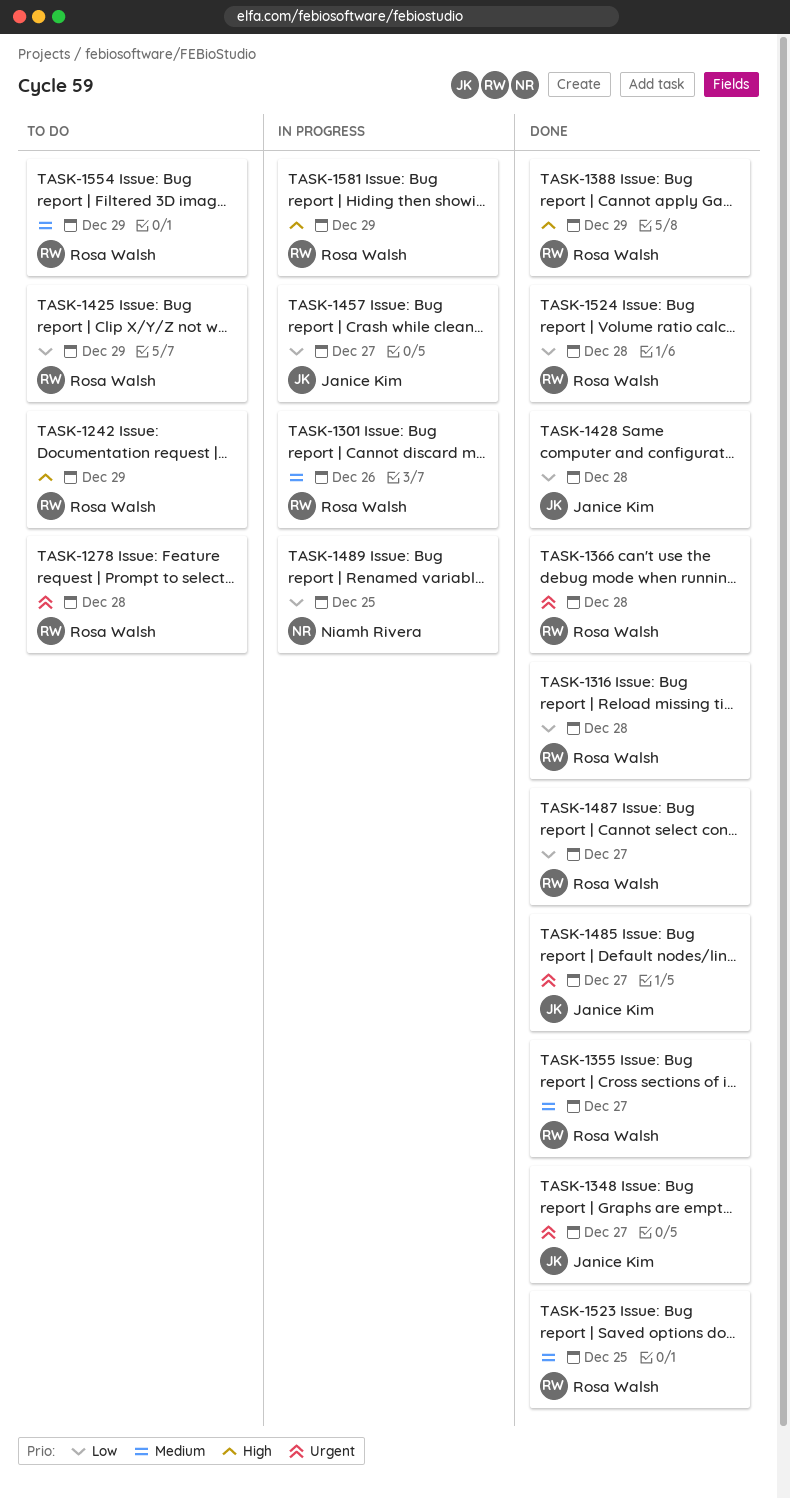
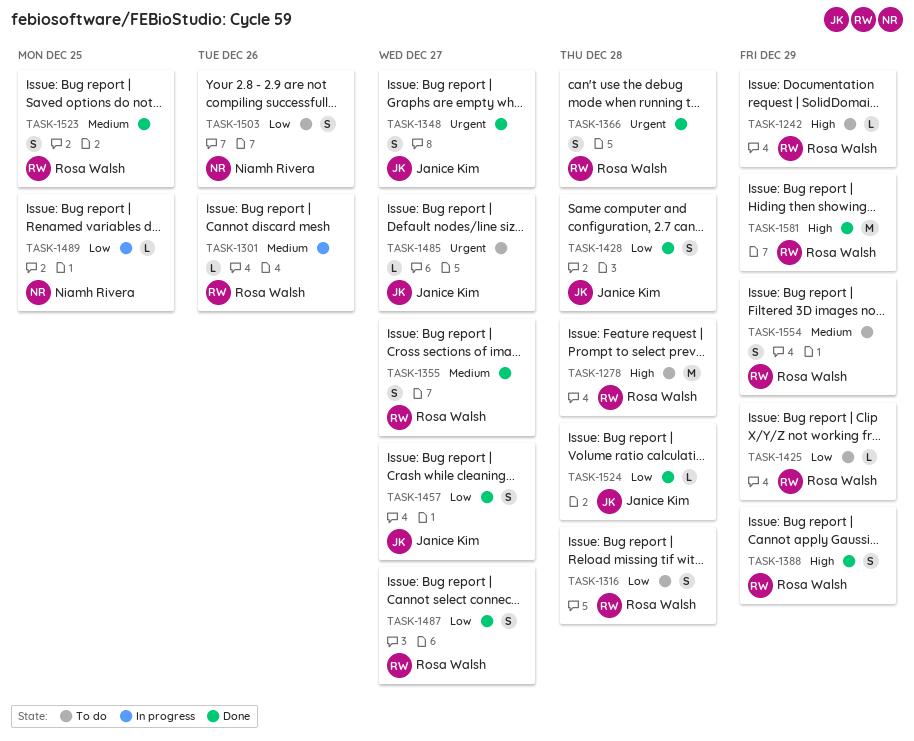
TASK-1278, priority: Urgent -> High
TASK-1316, status: Done -> To do
TASK-1457, status: In progress -> Done
TASK-1485, status: Done -> To do
TASK-1503: none -> present
TASK-1524, owner: Rosa Walsh -> Janice Kim
TASK-1581, status: In progress -> Done

